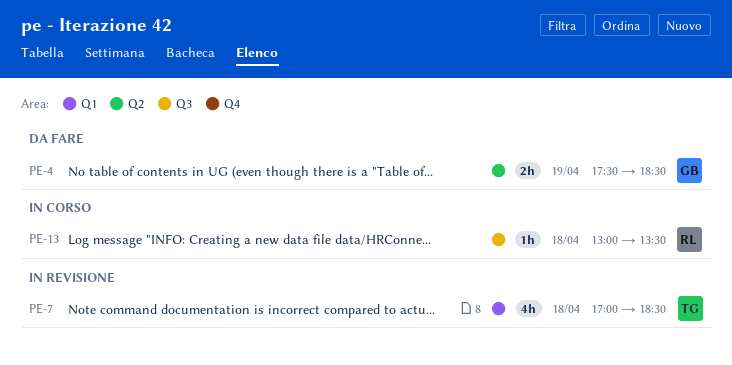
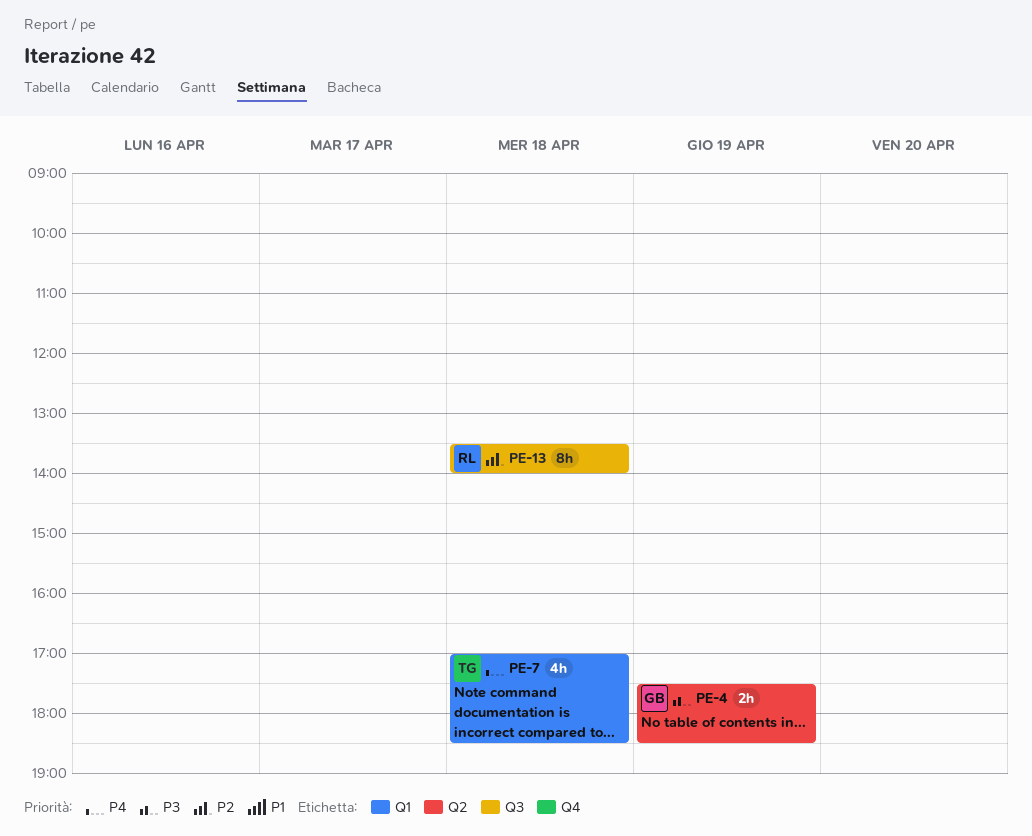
PE-13, estimate: 1h -> 8h
PE-13, begins: 13:00 -> 13:30
PE-13, ends: 13:30 -> 14:00

